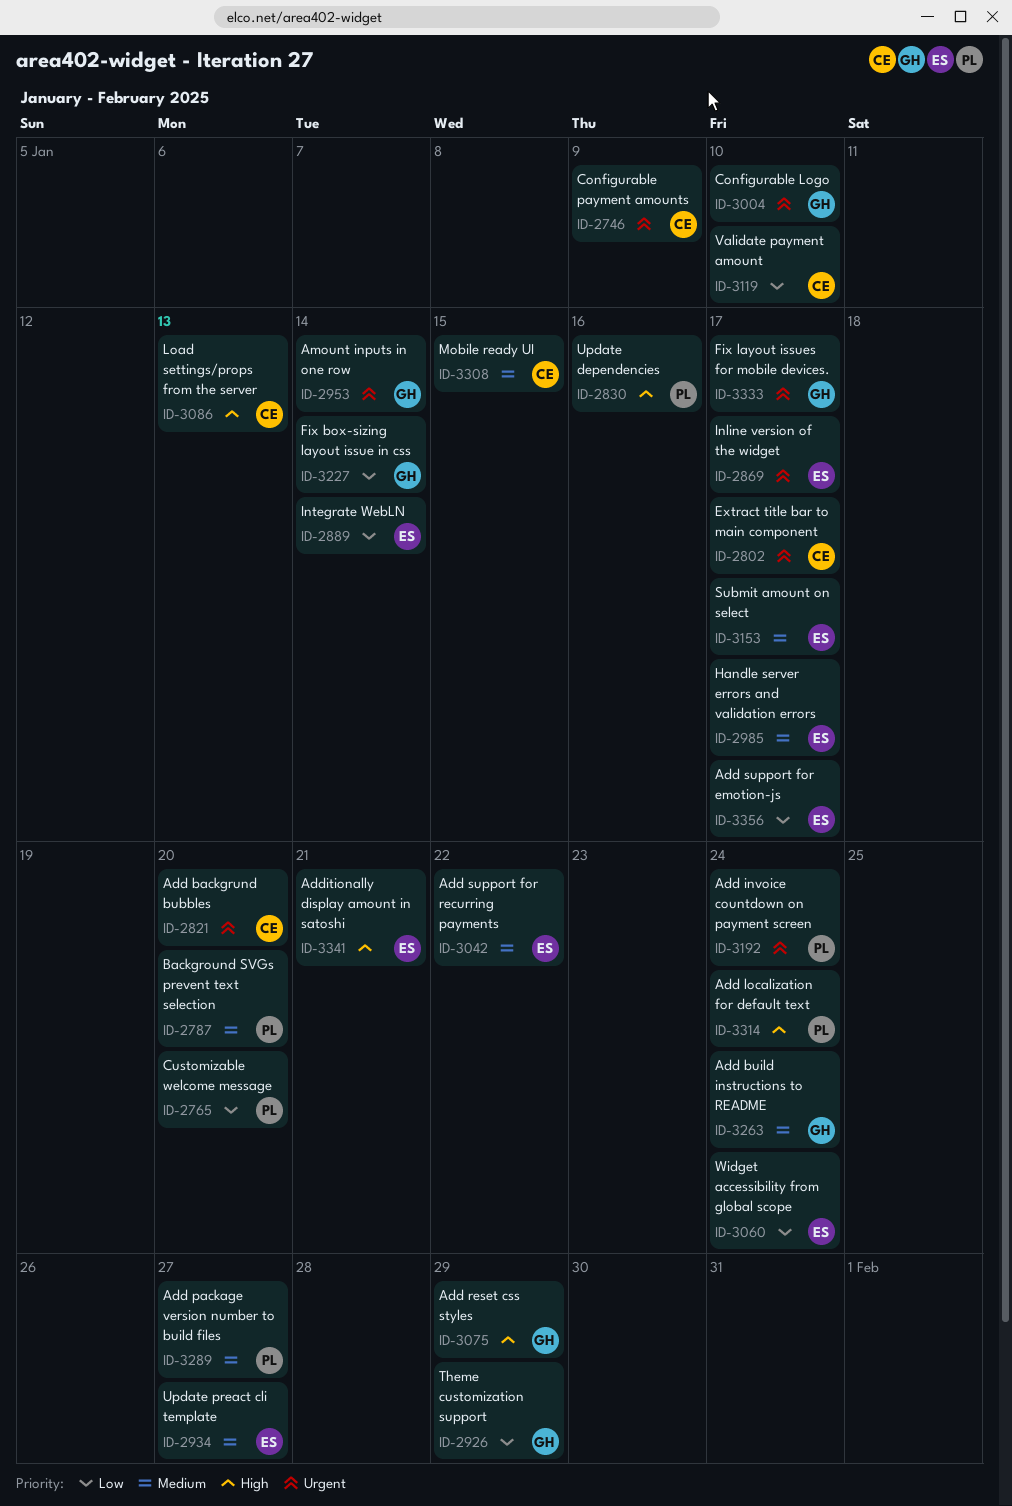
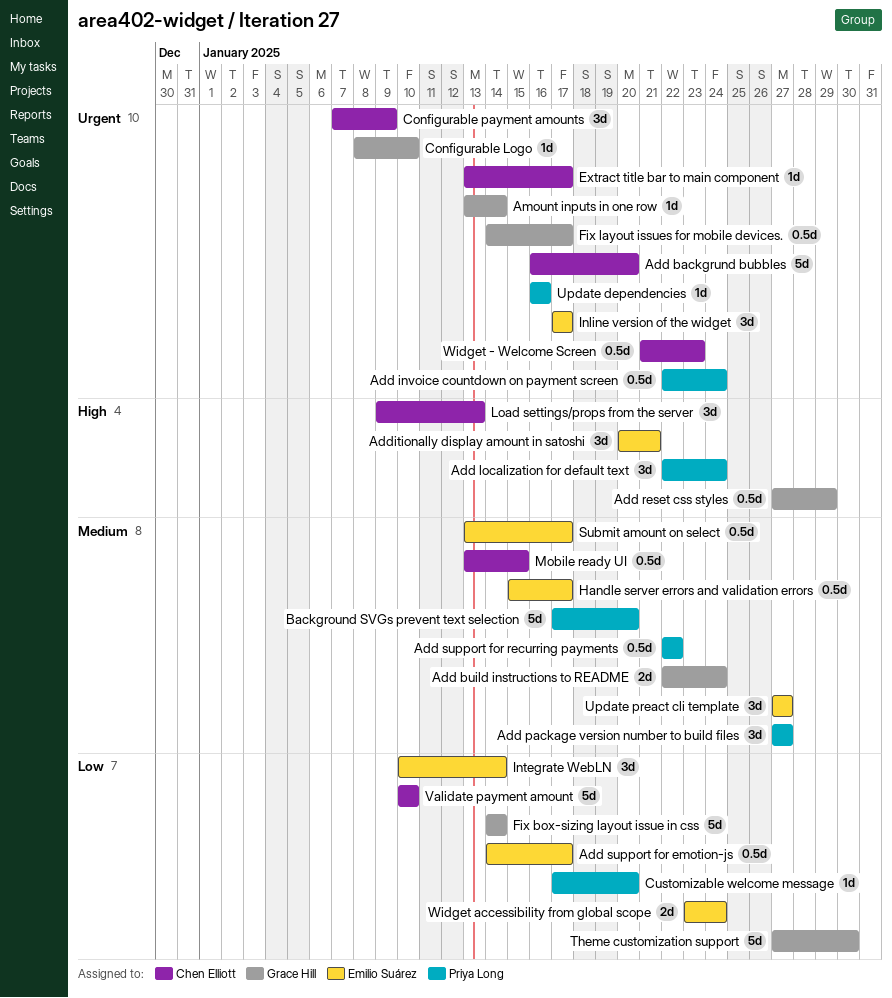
Add support for recurring payments, owner: Emilio Suárez -> Priya Long
Theme customization support, due: Jan 29 -> Jan 30
Update dependencies, priority: High -> Urgent
Widget - Welcome Screen: none -> present

